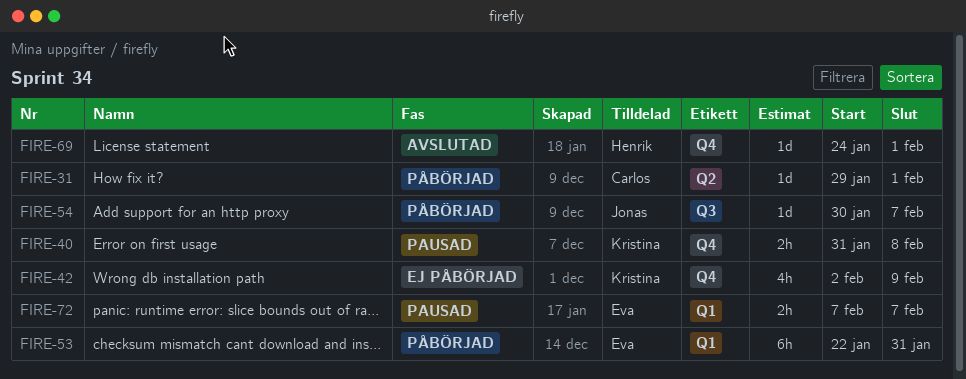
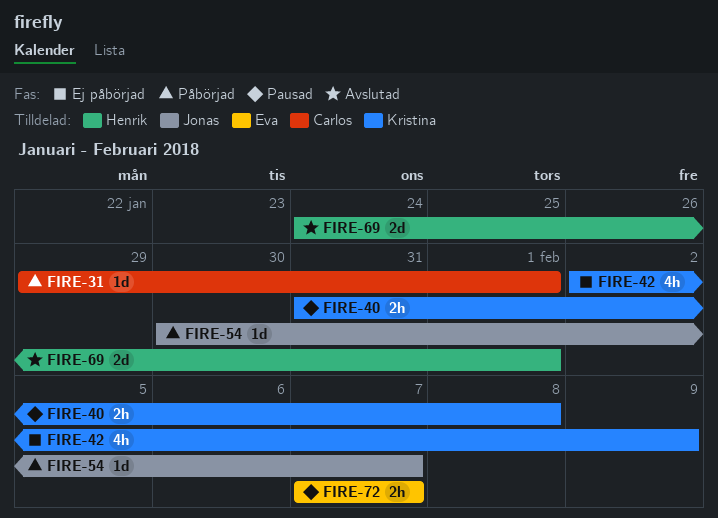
FIRE-53: present -> none
FIRE-69, estimate: 1d -> 2d

